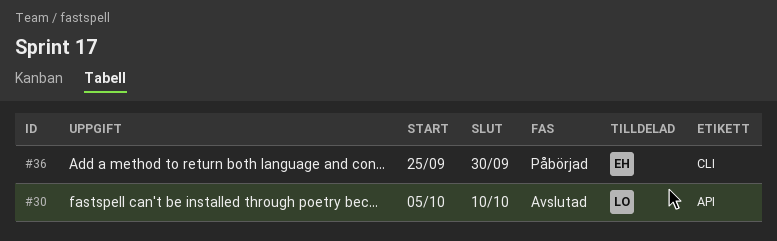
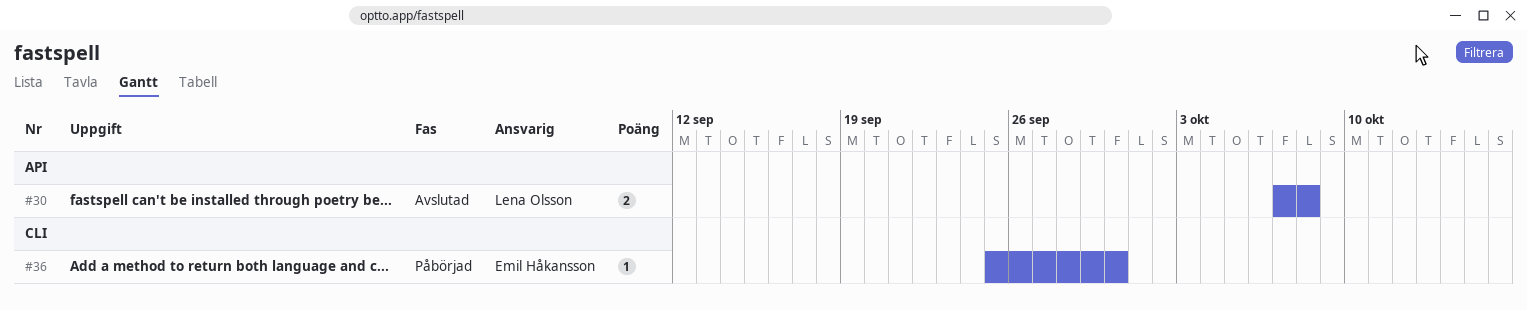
#30, start: Oct 5 -> Oct 7
#30, due: Oct 10 -> Oct 8

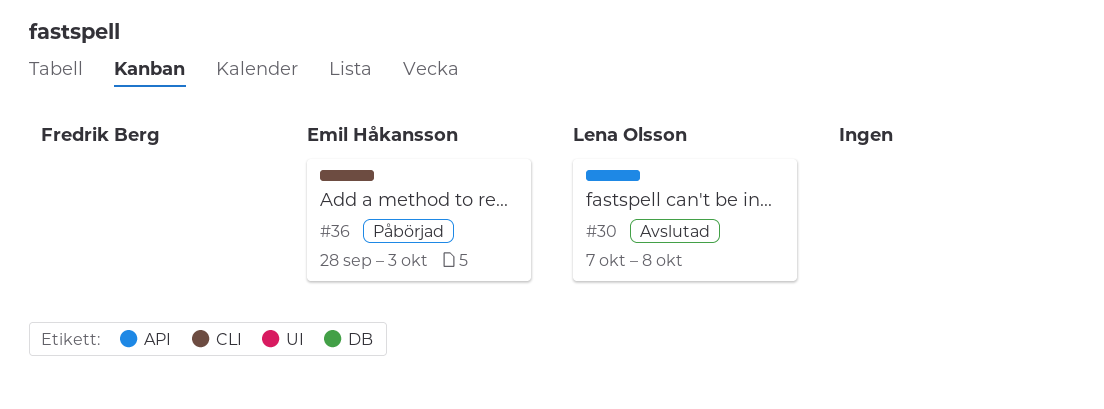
#36, start: Sep 25 -> Sep 28
#36, due: Sep 30 -> Oct 3

